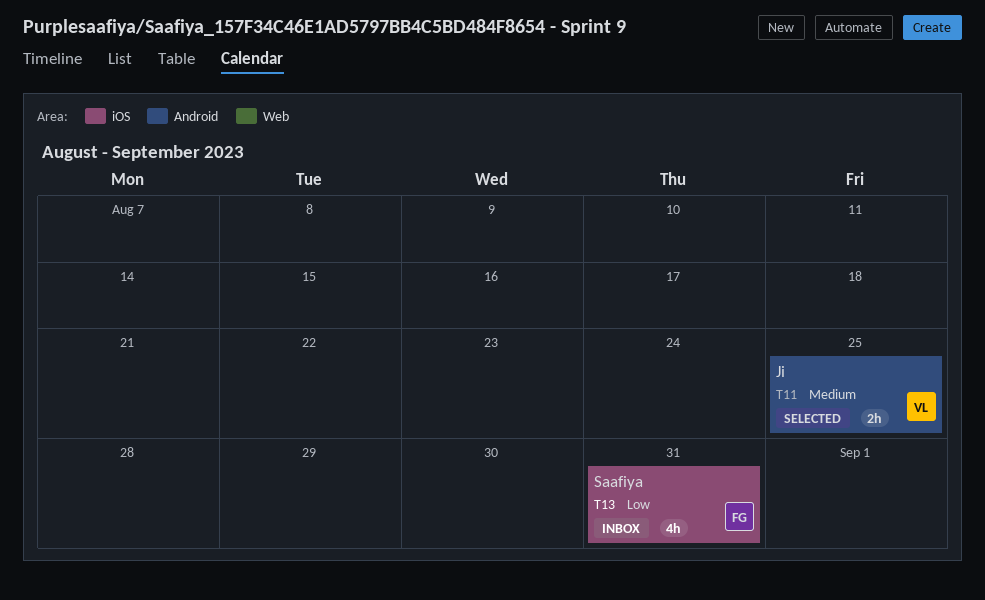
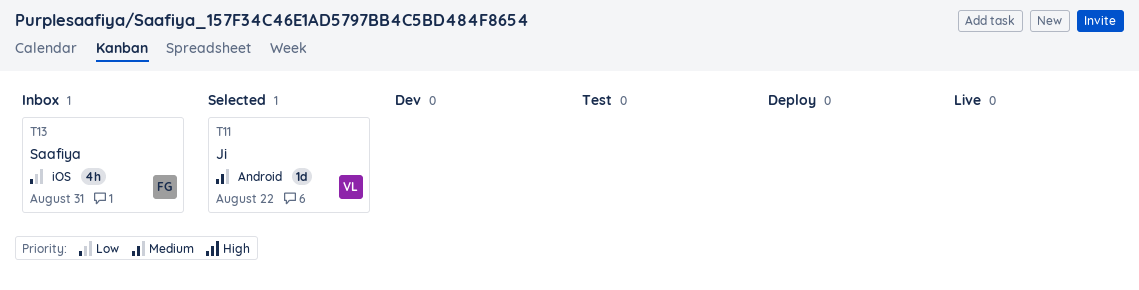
T11, estimate: 2h -> 1d
T11, due: Aug 25 -> Aug 22

